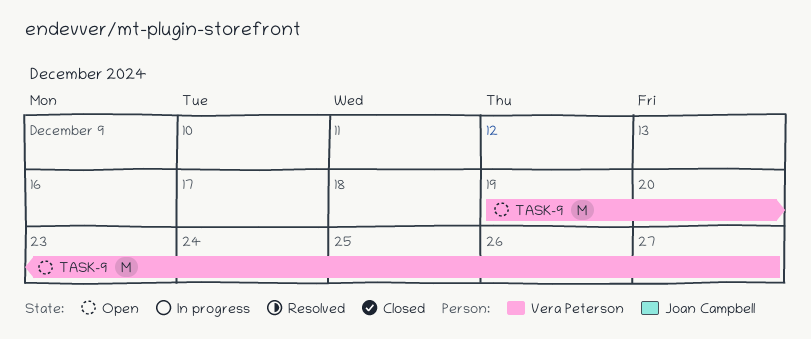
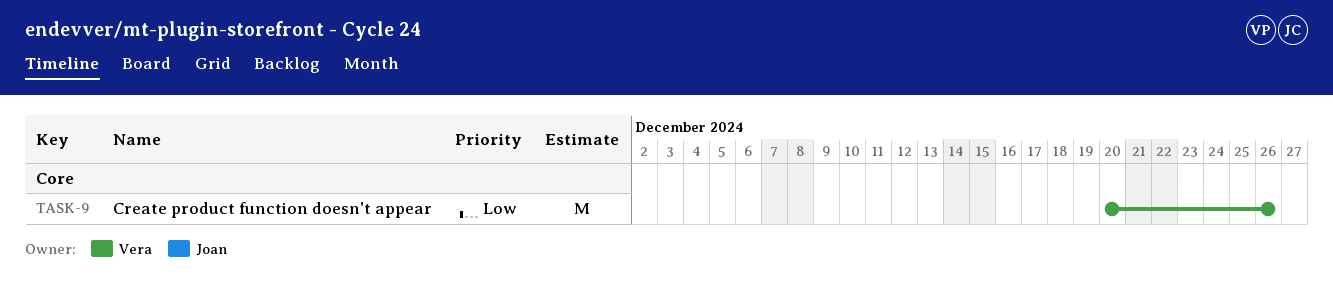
TASK-9, start: Dec 19 -> Dec 20
TASK-9, due: Dec 27 -> Dec 26

